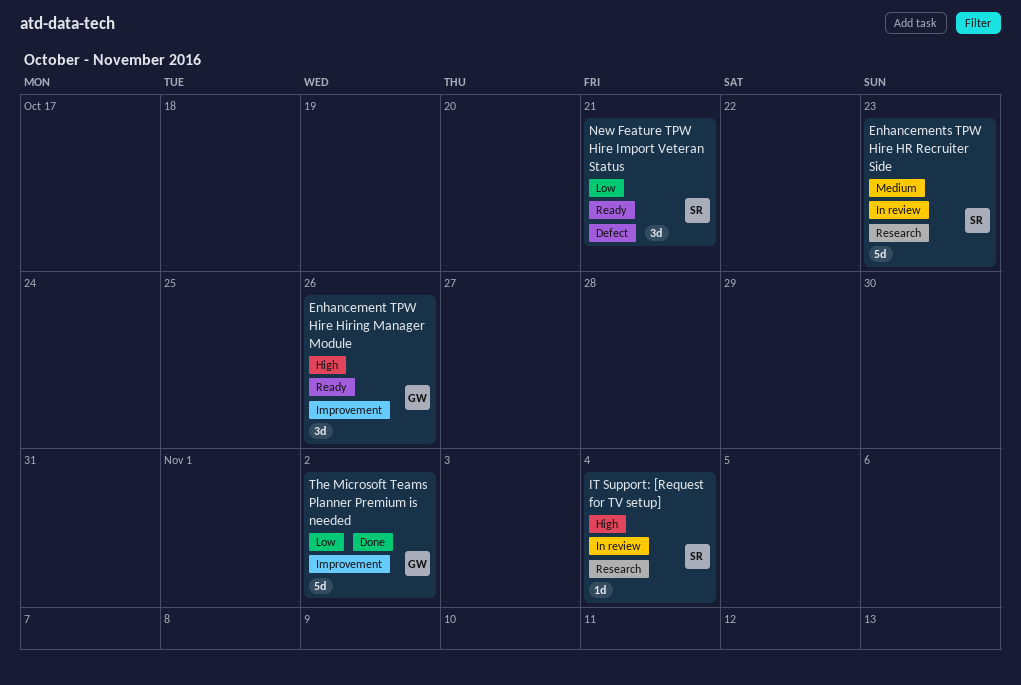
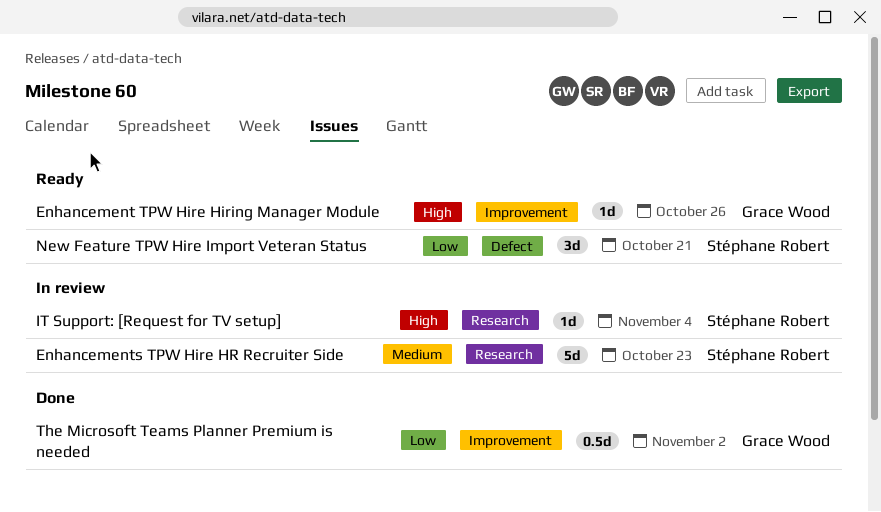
Enhancement TPW Hire Hiring Manager Module, estimate: 3d -> 1d
The Microsoft Teams Planner Premium is needed, estimate: 5d -> 0.5d

